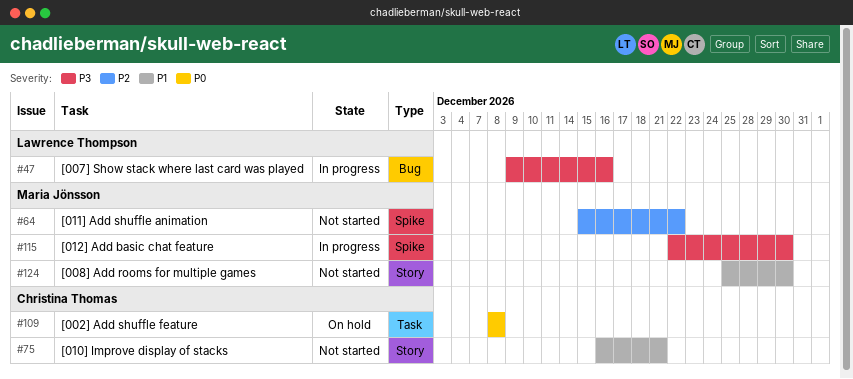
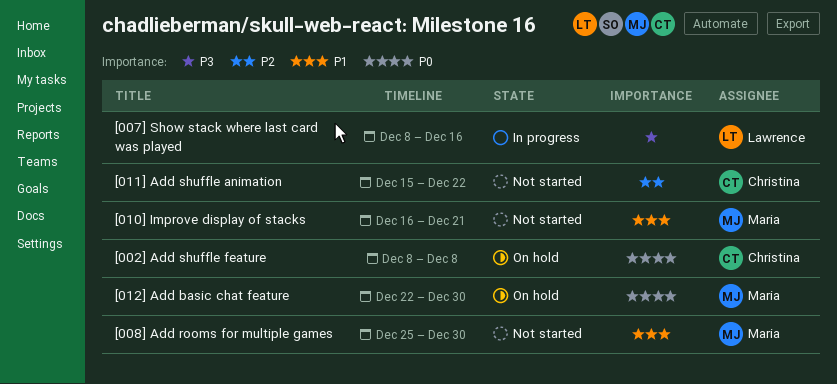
[007] Show stack where last card was played, start: Dec 9 -> Dec 8
[010] Improve display of stacks, owner: Christina Thomas -> Maria Jönsson
[011] Add shuffle animation, owner: Maria Jönsson -> Christina Thomas
[012] Add basic chat feature, status: In progress -> On hold
[012] Add basic chat feature, priority: P3 -> P0

